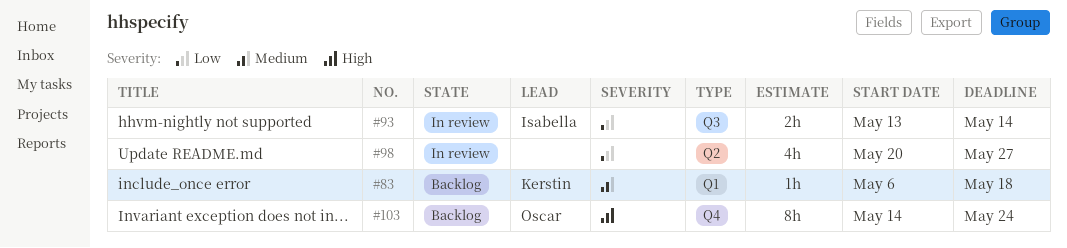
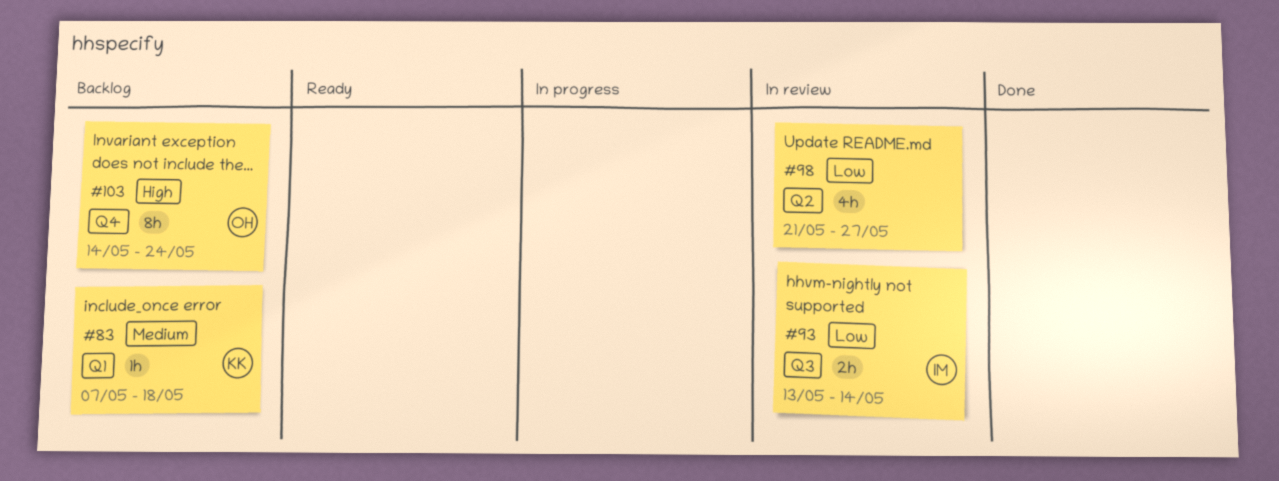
#83, start: May 6 -> May 7
#98, start: May 20 -> May 21

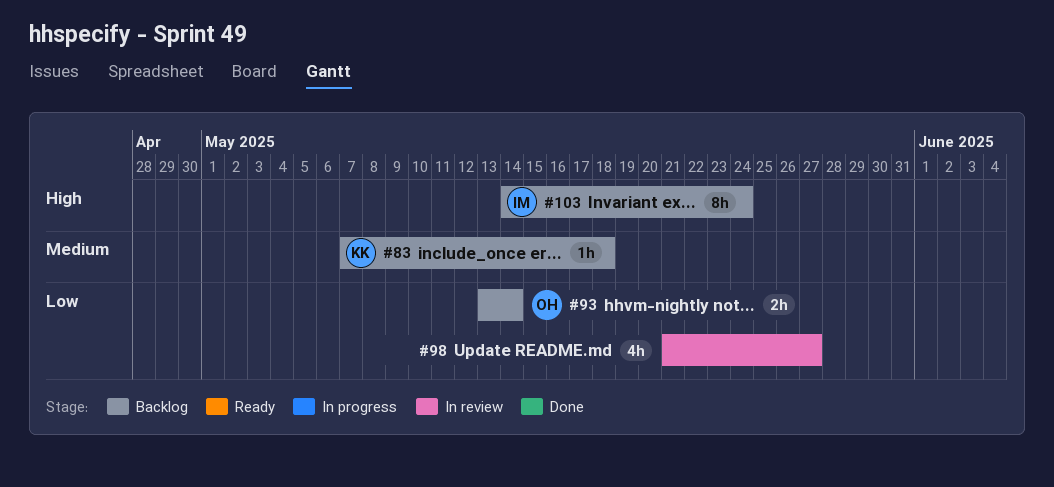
#93, status: In review -> Backlog
#93, owner: IM -> OH
#103, owner: OH -> IM

